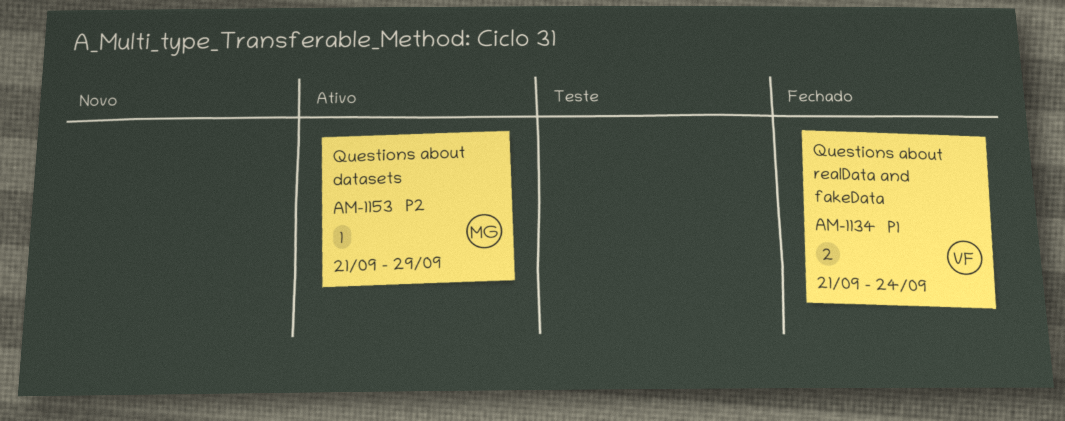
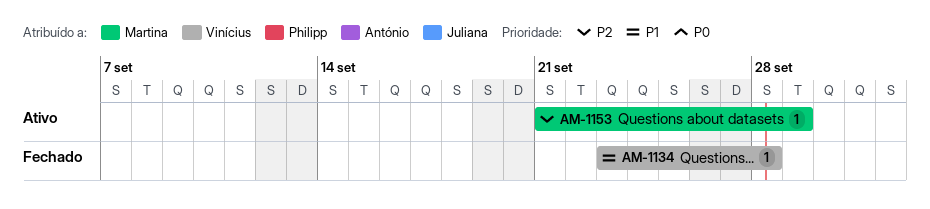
AM-1134, estimate: 2 -> 1
AM-1134, start: Sep 21 -> Sep 23
AM-1134, due: Sep 24 -> Sep 28

